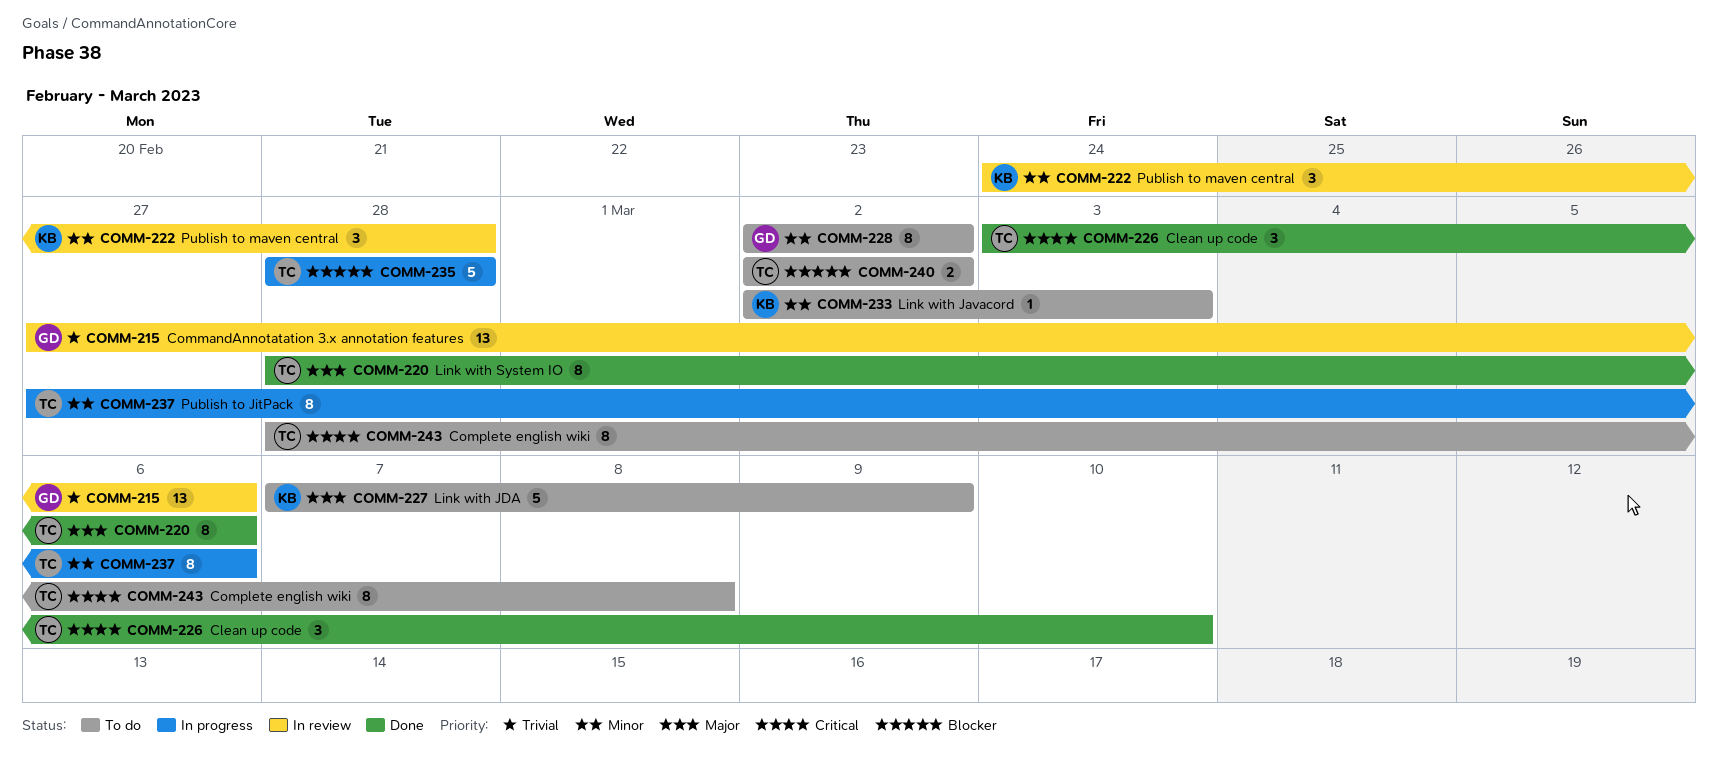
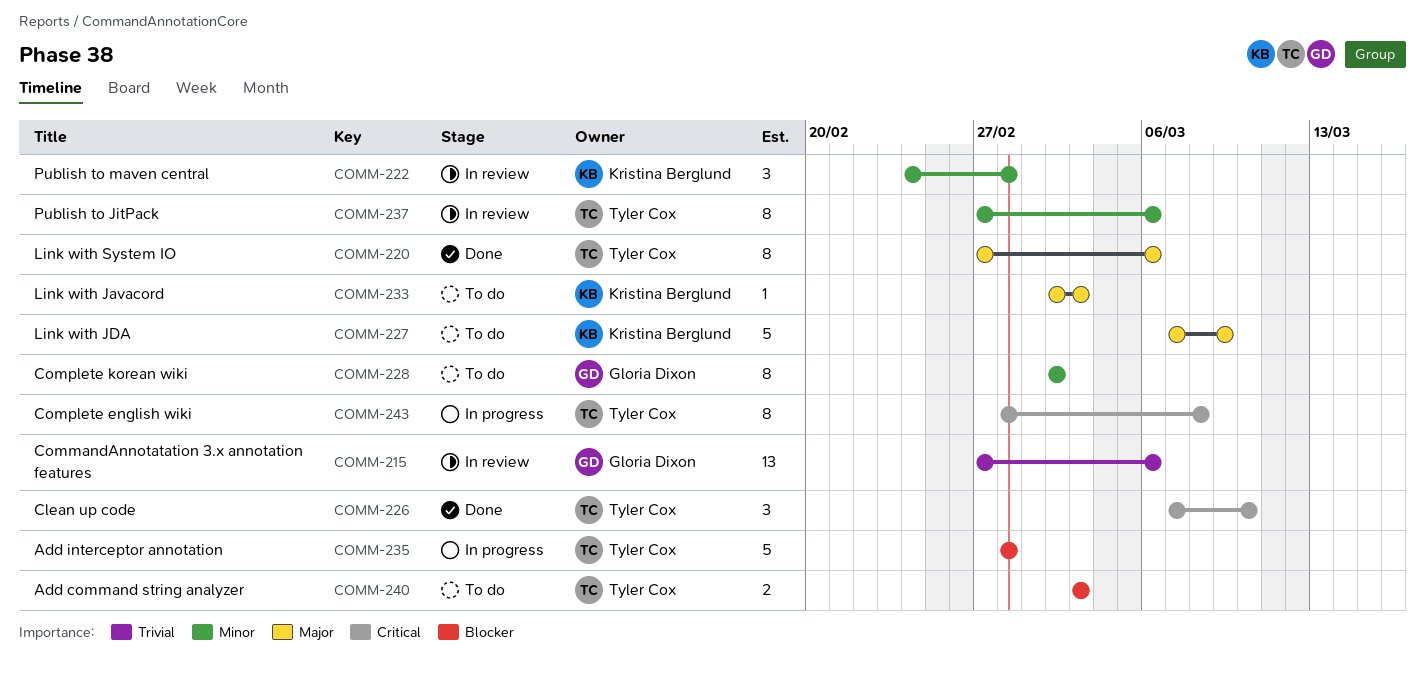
COMM-220, start: Feb 28 -> Feb 27
COMM-226, start: Mar 3 -> Mar 7
COMM-233, priority: Minor -> Major
COMM-237, status: In progress -> In review
COMM-240, start: Mar 2 -> Mar 3
COMM-240, due: Mar 2 -> Mar 3
COMM-243, status: To do -> In progress

